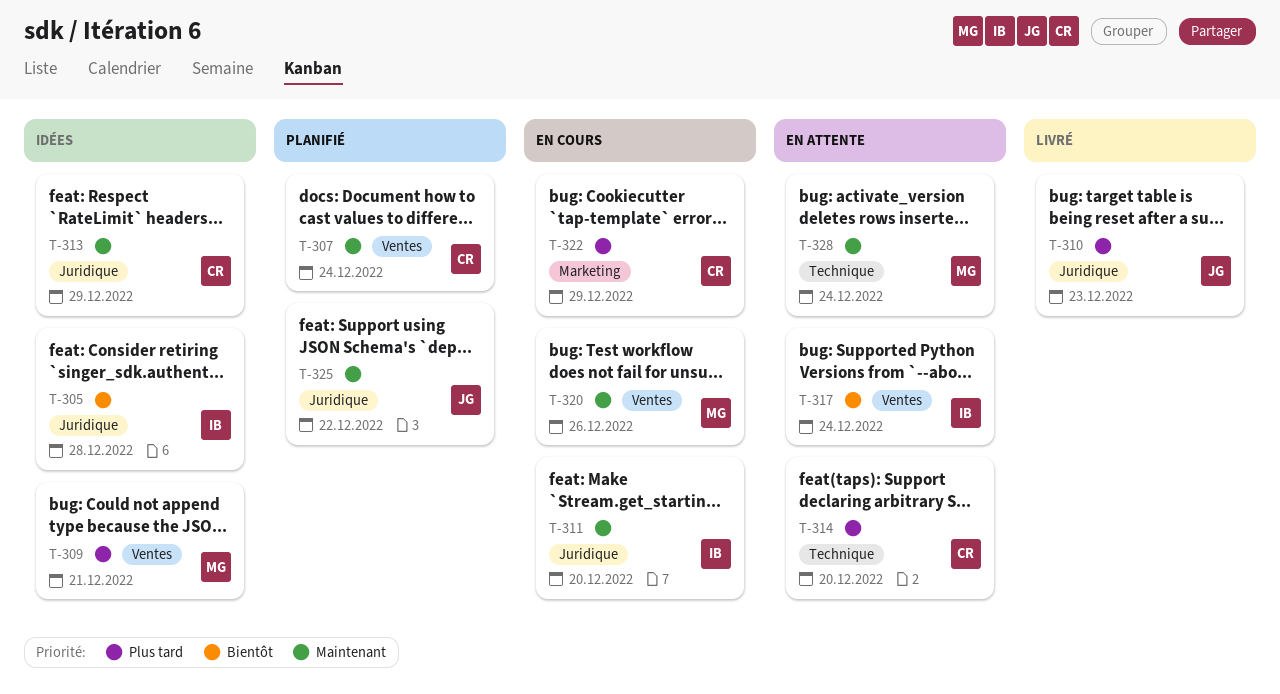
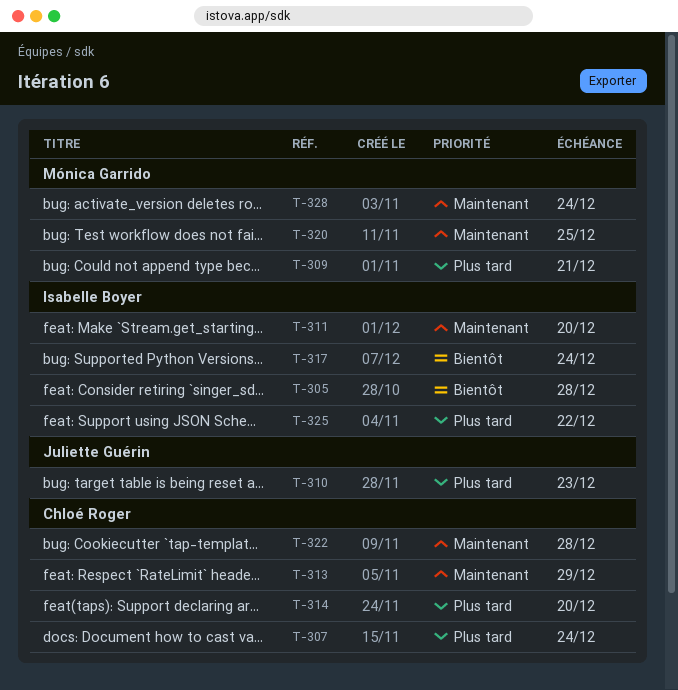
T-307, priority: Maintenant -> Plus tard
T-320, due: Dec 26 -> Dec 25
T-322, priority: Plus tard -> Maintenant
T-322, due: Dec 29 -> Dec 28
T-325, owner: Juliette Guérin -> Isabelle Boyer
T-325, priority: Maintenant -> Plus tard

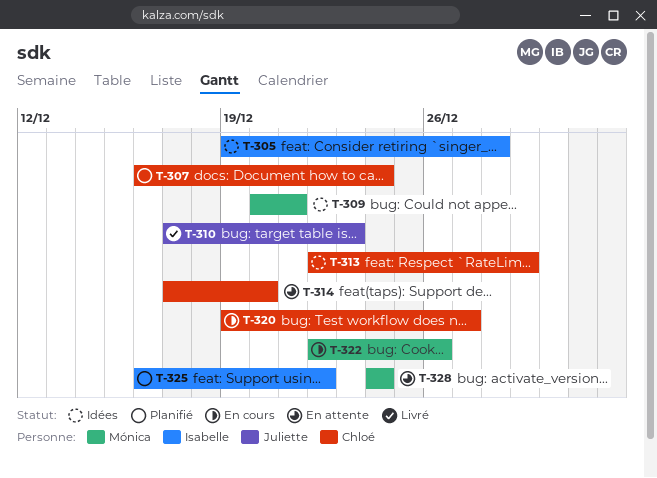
T-311: present -> none
T-317: present -> none
T-320, owner: Mónica Garrido -> Chloé Roger
T-320, due: Dec 25 -> Dec 27
T-322, owner: Chloé Roger -> Mónica Garrido
T-322, due: Dec 28 -> Dec 26

